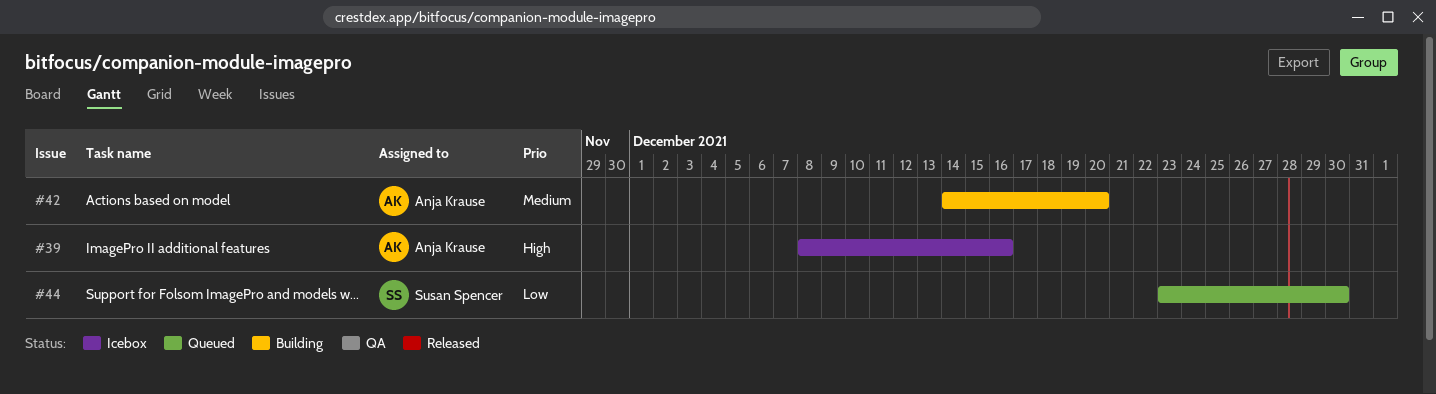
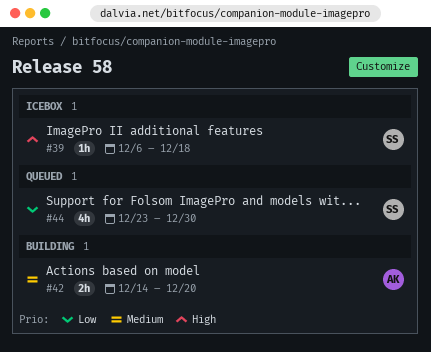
#39, owner: Anja Krause -> Susan Spencer
#39, start: Dec 8 -> Dec 6
#39, due: Dec 16 -> Dec 18

